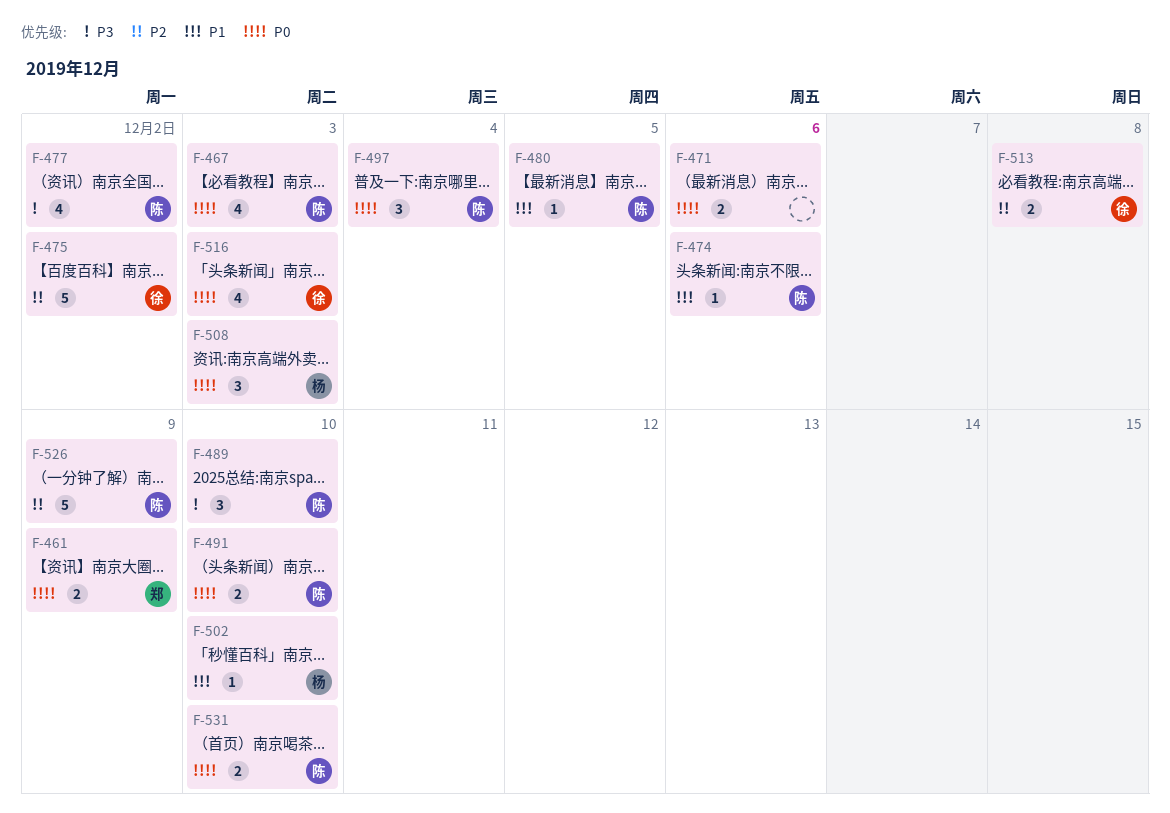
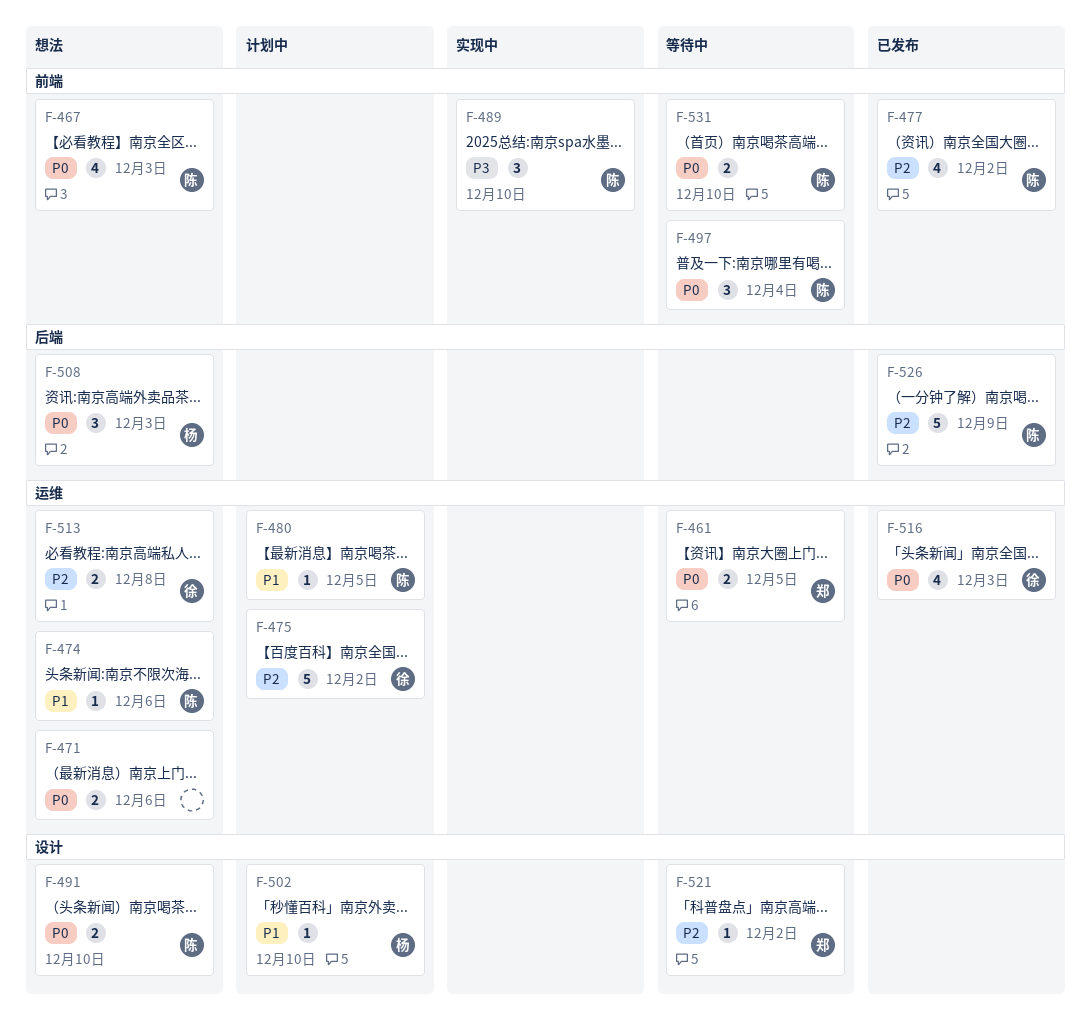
F-461, due: Dec 9 -> Dec 5
F-477, priority: P3 -> P2
F-521: none -> present

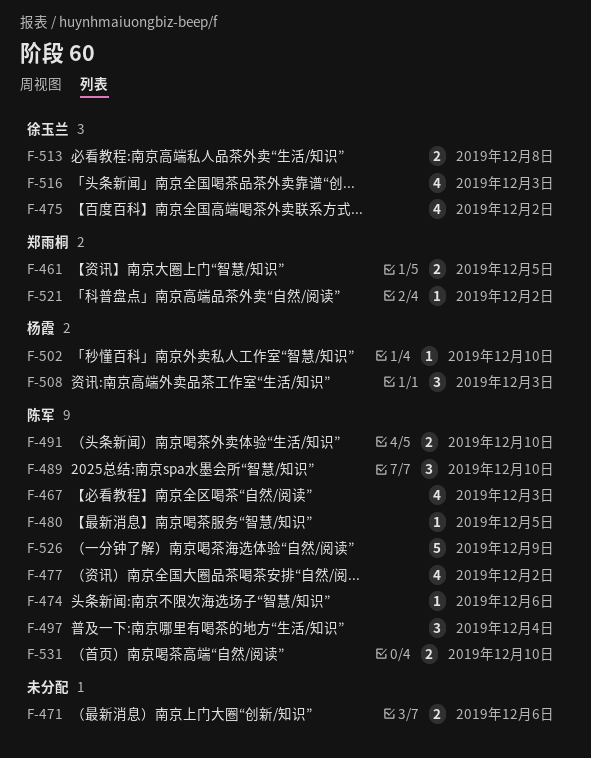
F-475, estimate: 5 -> 4

